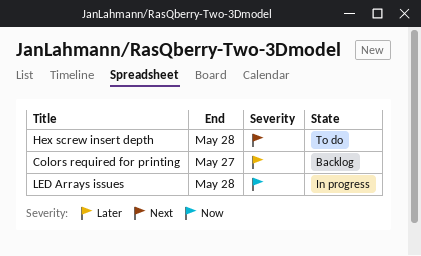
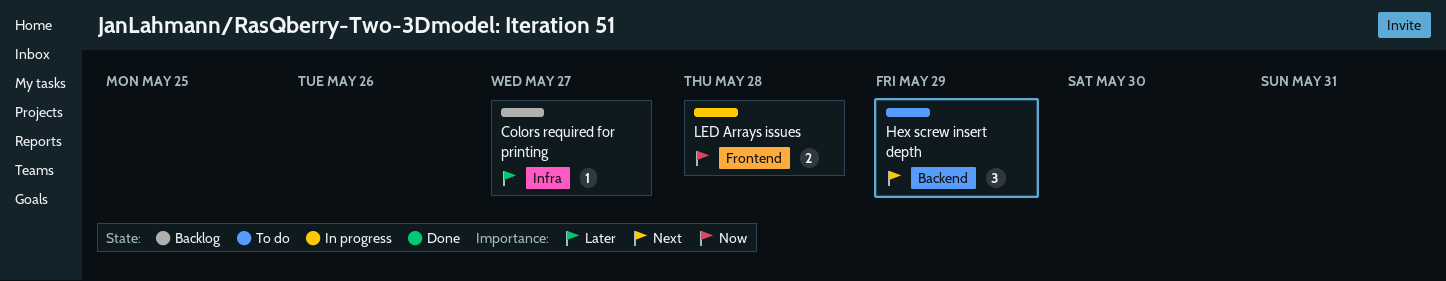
Hex screw insert depth, due: May 28 -> May 29

